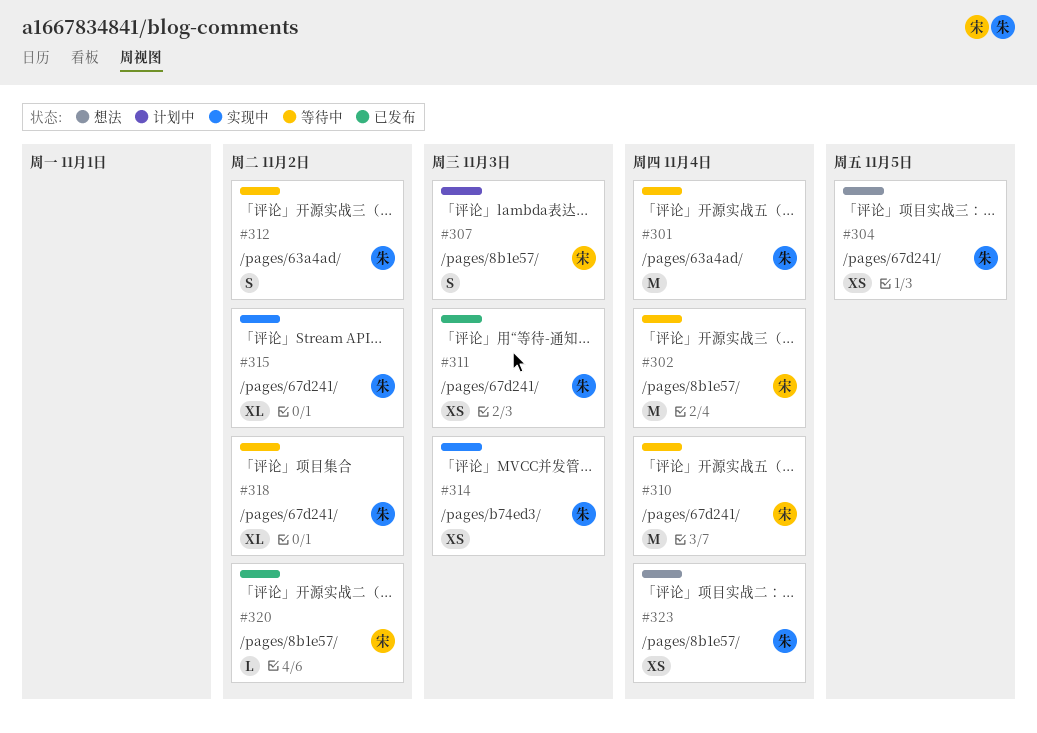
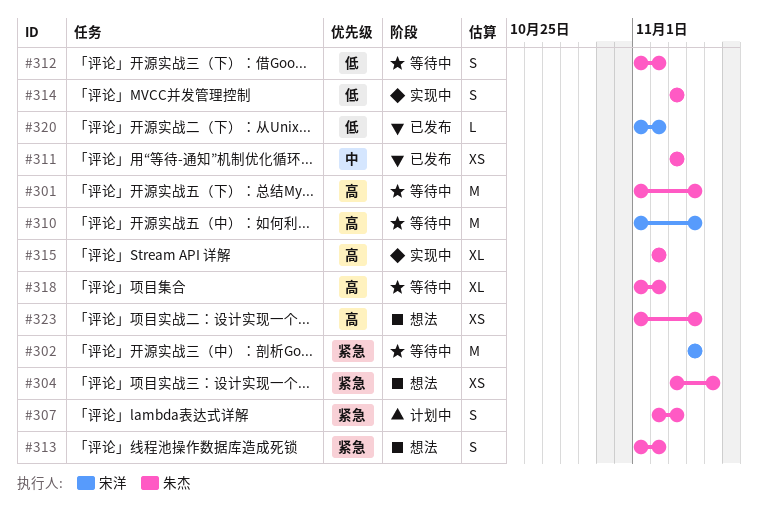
#307, owner: 宋洋 -> 朱杰
#313: none -> present
#314, estimate: XS -> S

